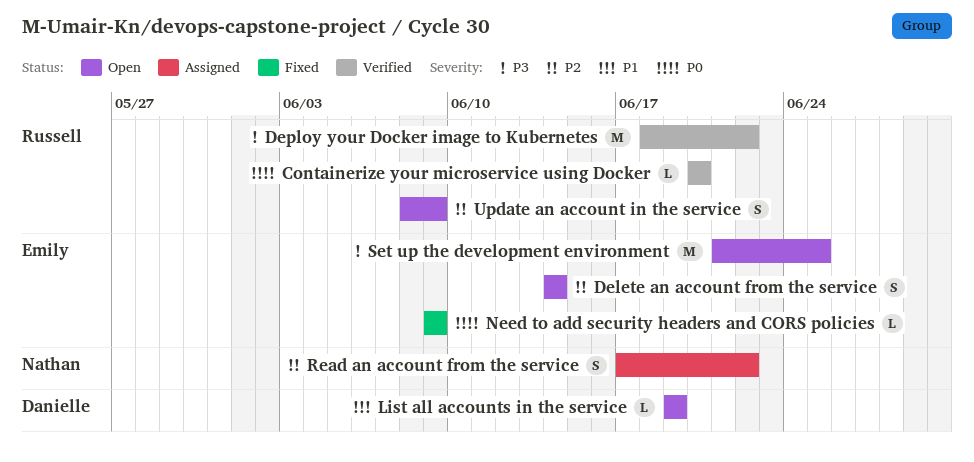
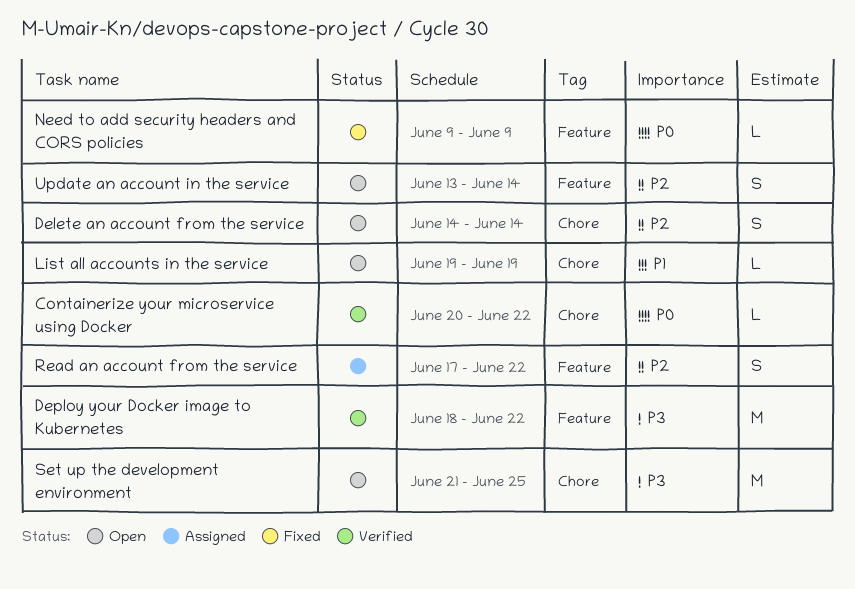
Containerize your microservice using Docker, due: Jun 20 -> Jun 22
Update an account in the service, start: Jun 8 -> Jun 13
Update an account in the service, due: Jun 9 -> Jun 14

